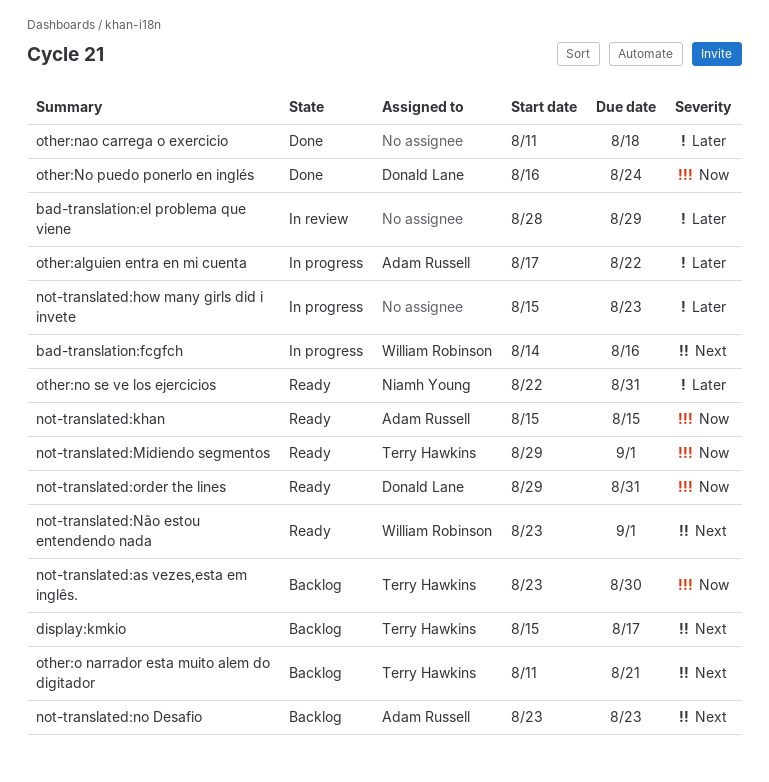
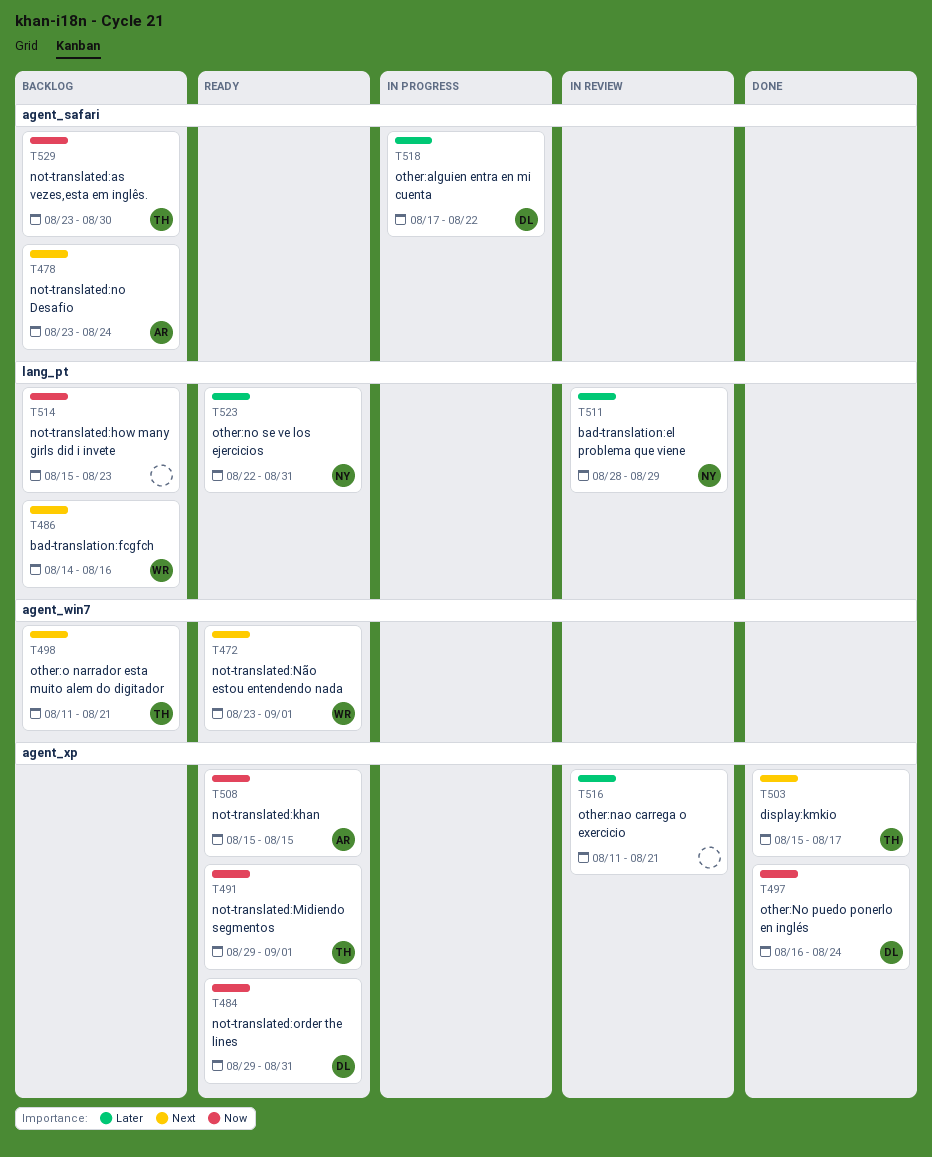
bad-translation:el problema que viene, owner: none -> Niamh Young
bad-translation:fcgfch, status: In progress -> Backlog
display:kmkio, status: Backlog -> Done
not-translated:how many girls did i invete, status: In progress -> Backlog
not-translated:how many girls did i invete, priority: Later -> Now
not-translated:no Desafio, due: Aug 23 -> Aug 24
other:alguien entra en mi cuenta, owner: Adam Russell -> Donald Lane
other:nao carrega o exercicio, status: Done -> In review
other:nao carrega o exercicio, due: Aug 18 -> Aug 21

